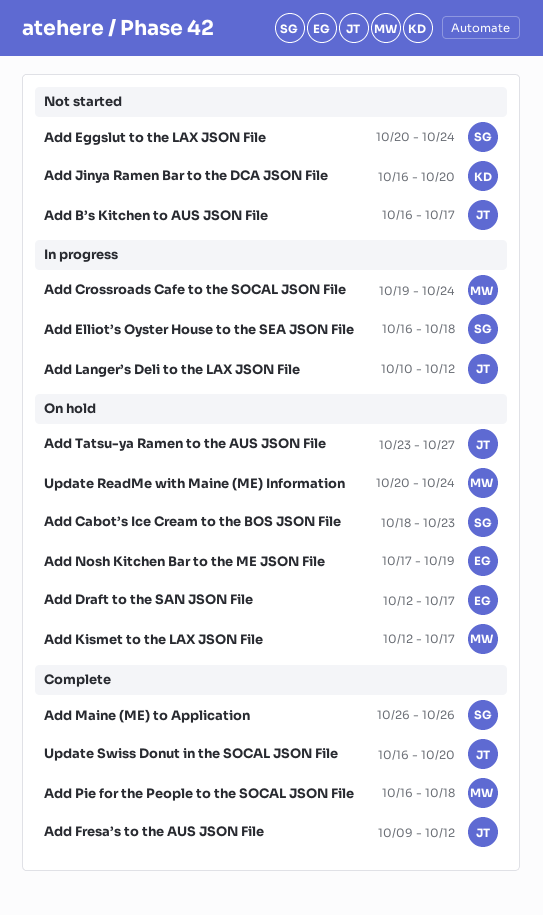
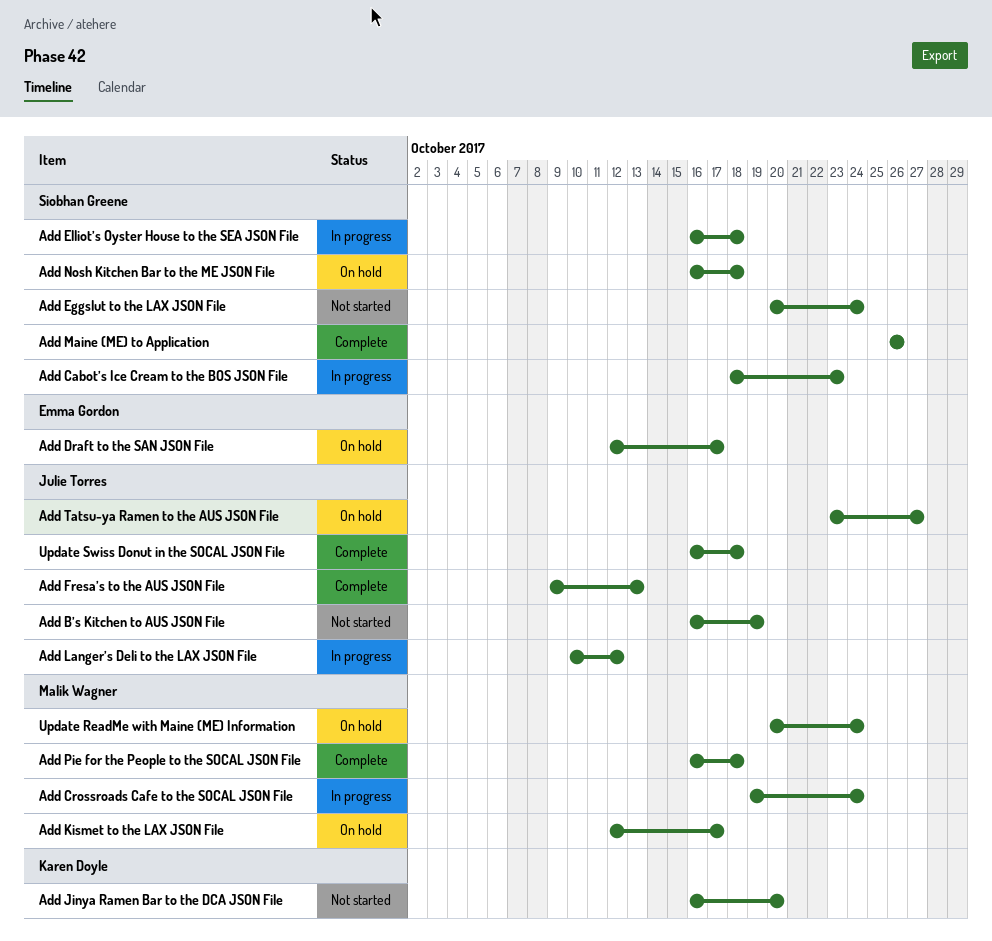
Add B’s Kitchen to AUS JSON File, due: Oct 17 -> Oct 19
Add Cabot’s Ice Cream to the BOS JSON File, status: On hold -> In progress
Add Fresa’s to the AUS JSON File, due: Oct 12 -> Oct 13
Add Nosh Kitchen Bar to the ME JSON File, owner: Emma Gordon -> Siobhan Greene
Add Nosh Kitchen Bar to the ME JSON File, start: Oct 17 -> Oct 16
Add Nosh Kitchen Bar to the ME JSON File, due: Oct 19 -> Oct 18
Update Swiss Donut in the SOCAL JSON File, due: Oct 20 -> Oct 18

